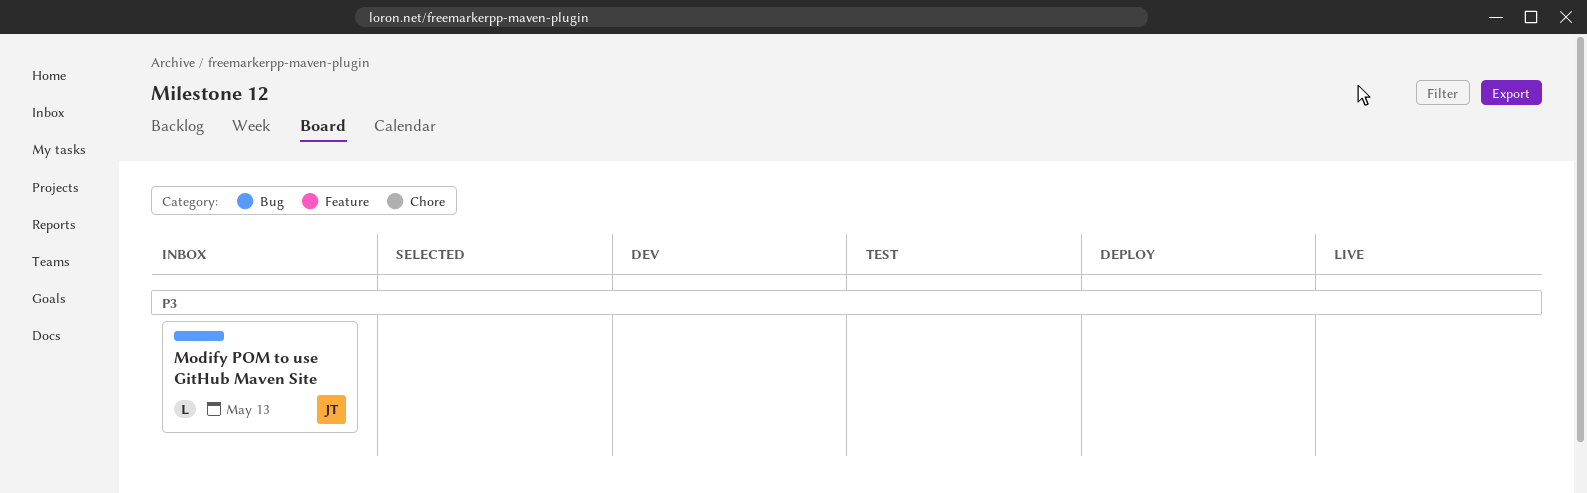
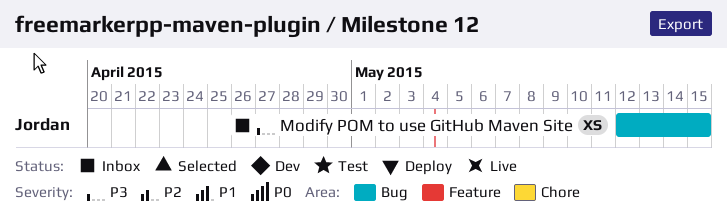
Modify POM to use GitHub Maven Site, estimate: L -> XS
Modify POM to use GitHub Maven Site, due: May 13 -> May 15

